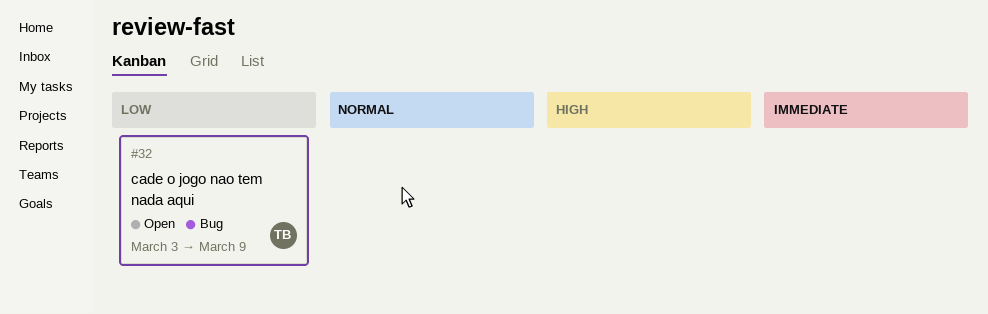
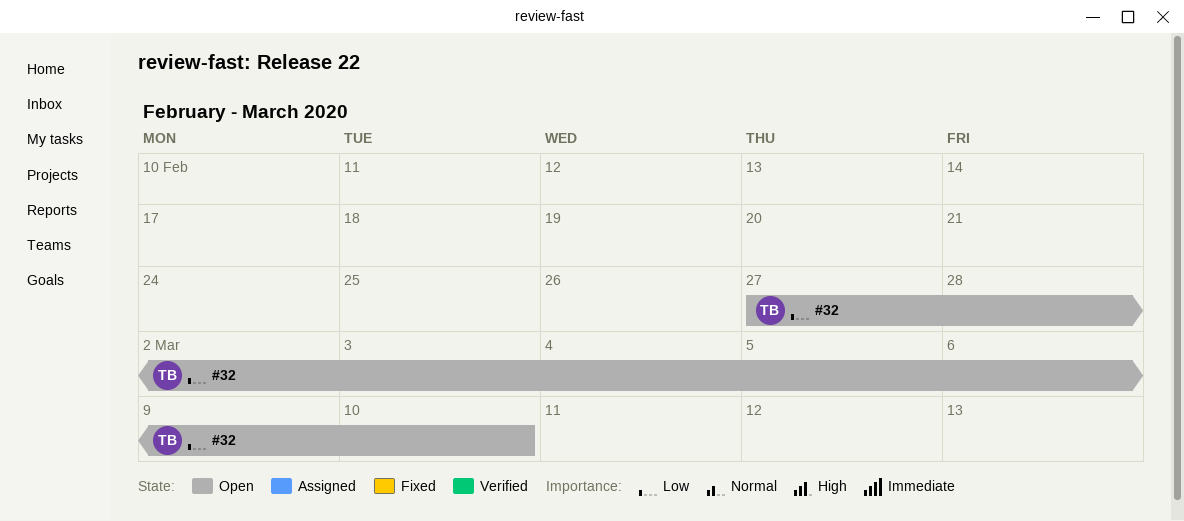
#32, start: Mar 3 -> Feb 27
#32, due: Mar 9 -> Mar 10

